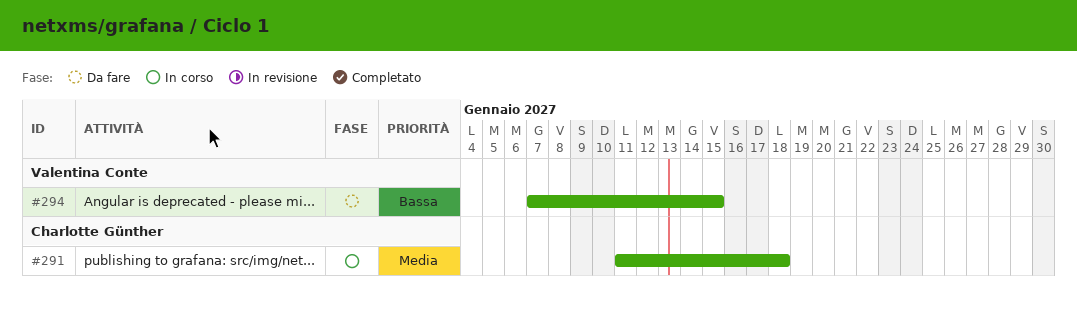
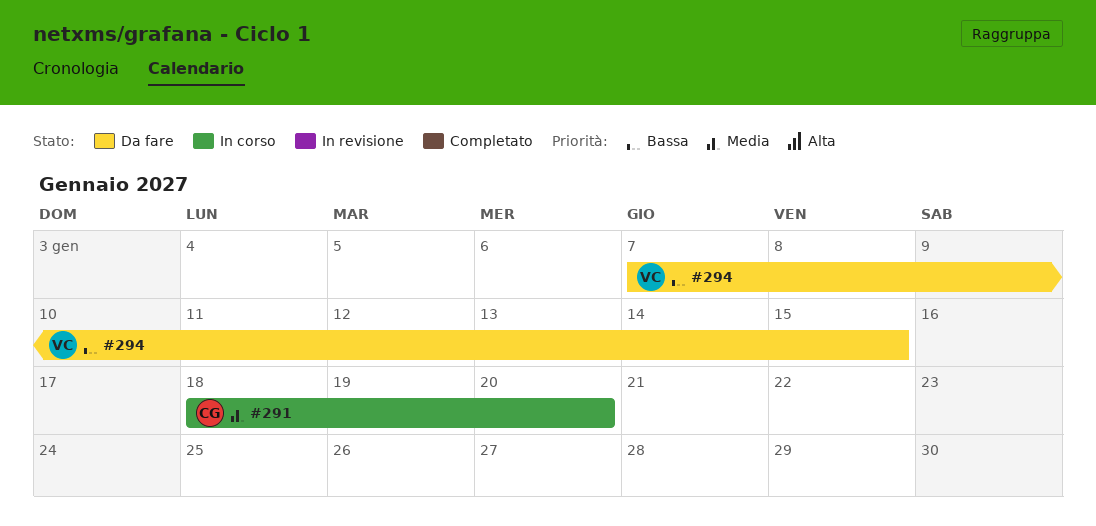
#291, start: Jan 11 -> Jan 18
#291, due: Jan 18 -> Jan 20

